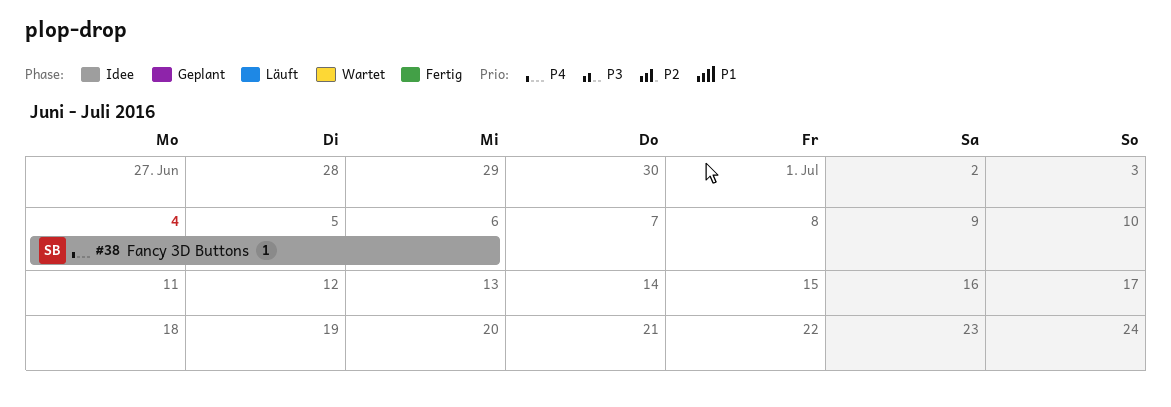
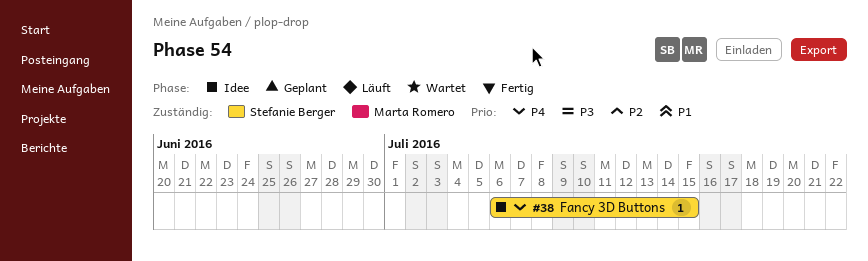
#38, start: Jul 4 -> Jul 6
#38, due: Jul 6 -> Jul 15

